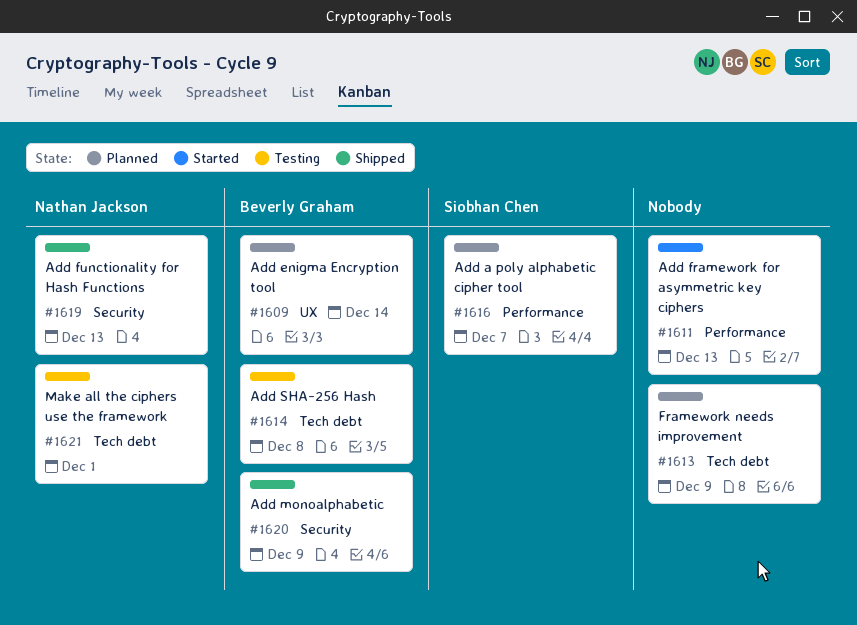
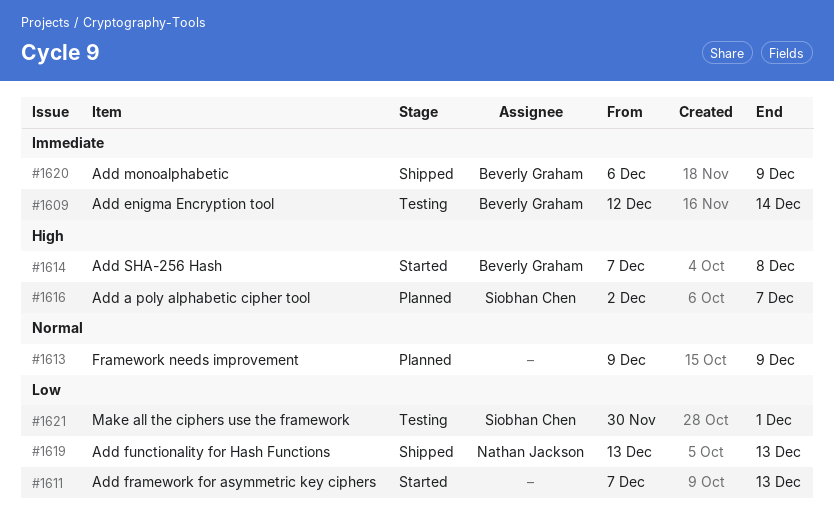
#1609, status: Planned -> Testing
#1614, status: Testing -> Started
#1621, owner: Nathan Jackson -> Siobhan Chen

